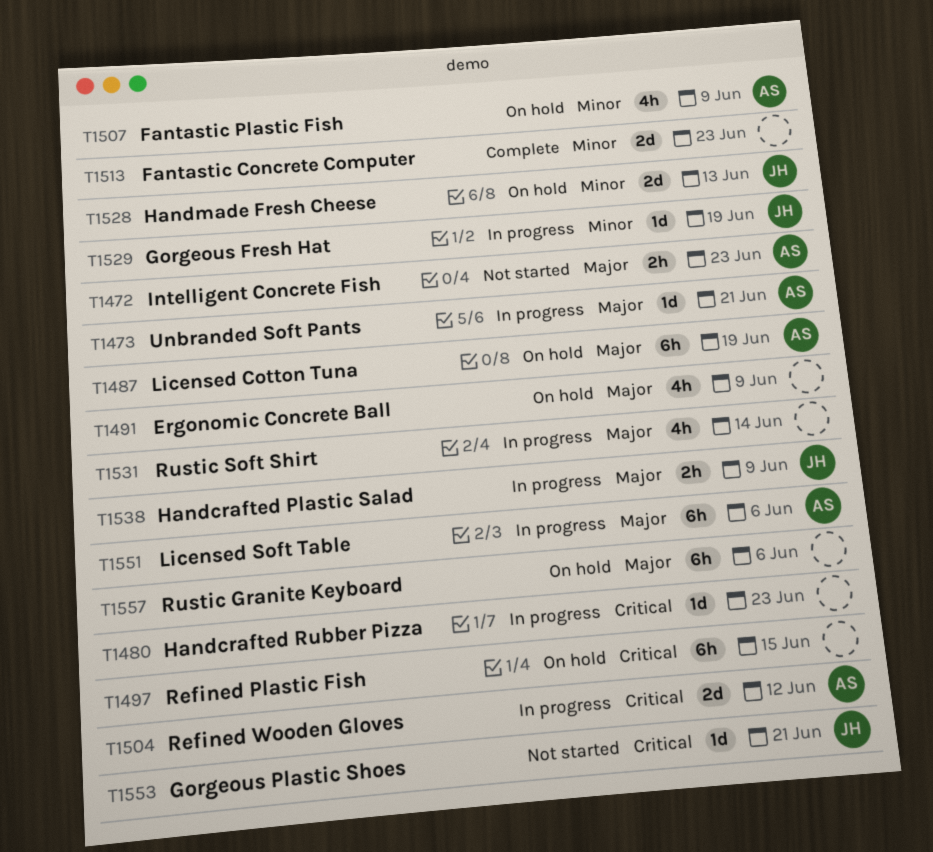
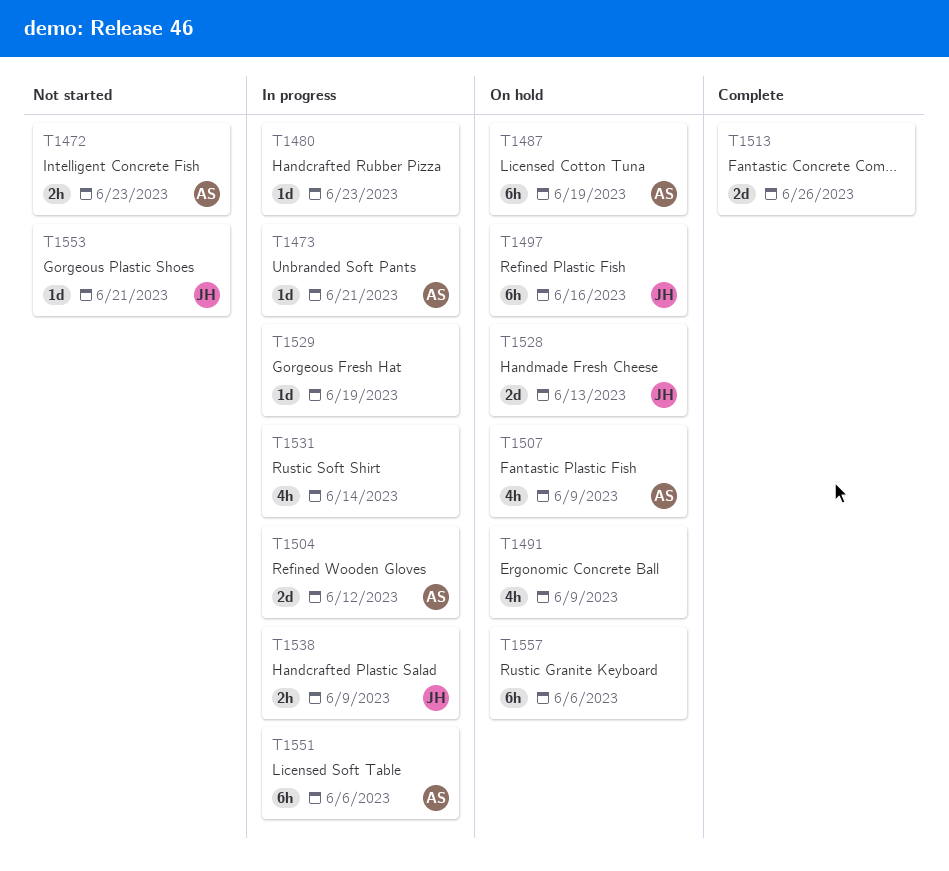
T1497, owner: none -> JH
T1497, due: Jun 15 -> Jun 16
T1513, due: Jun 23 -> Jun 26
T1529, owner: JH -> none

